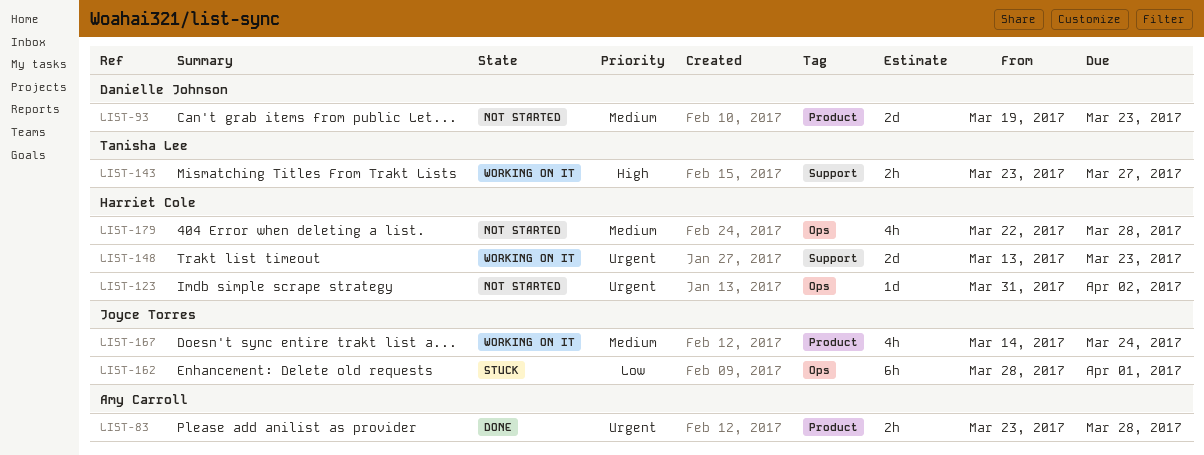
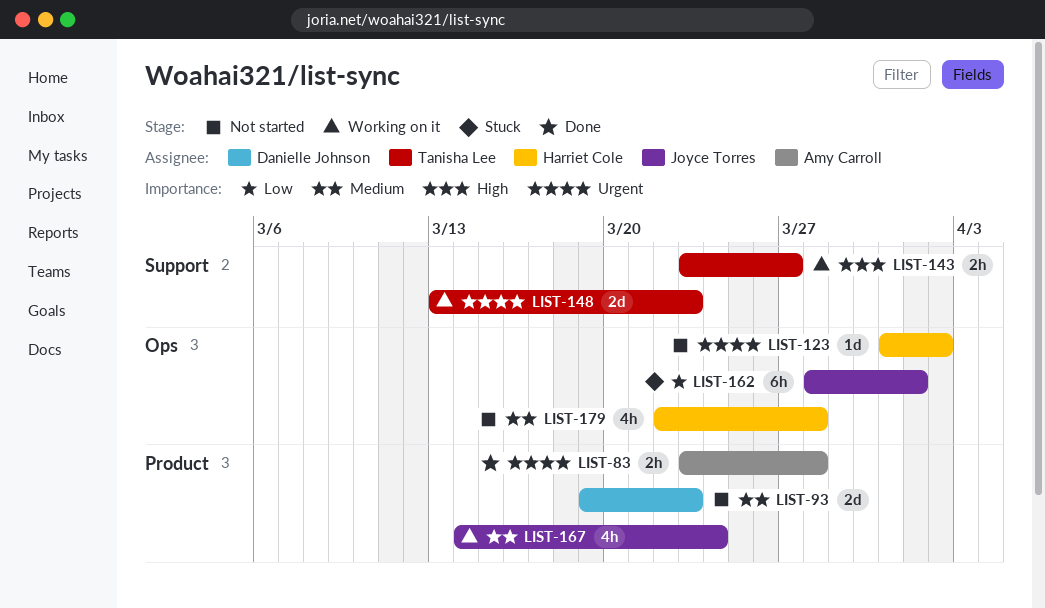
LIST-148, owner: Harriet Cole -> Tanisha Lee

